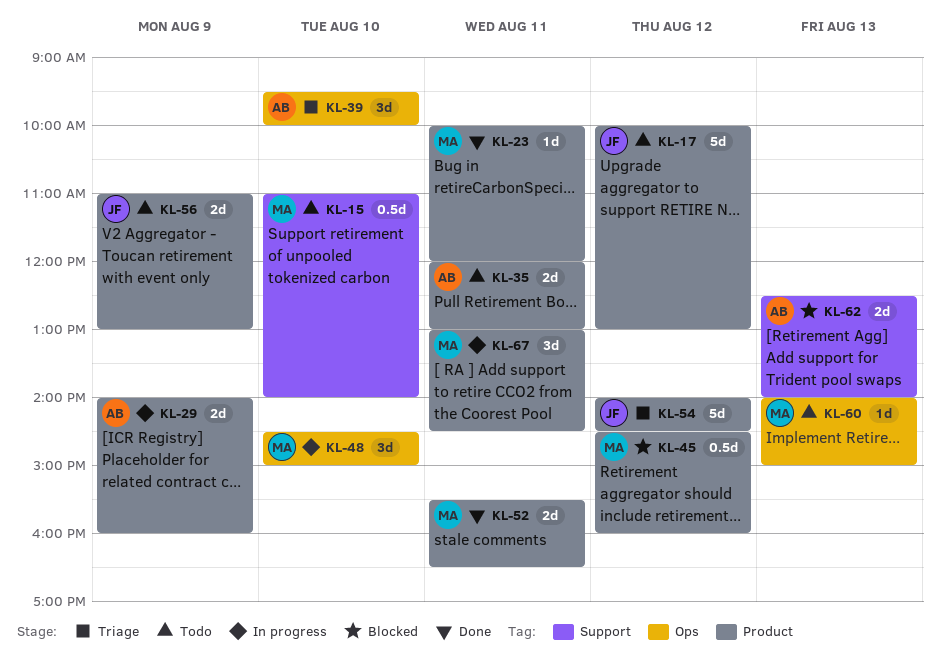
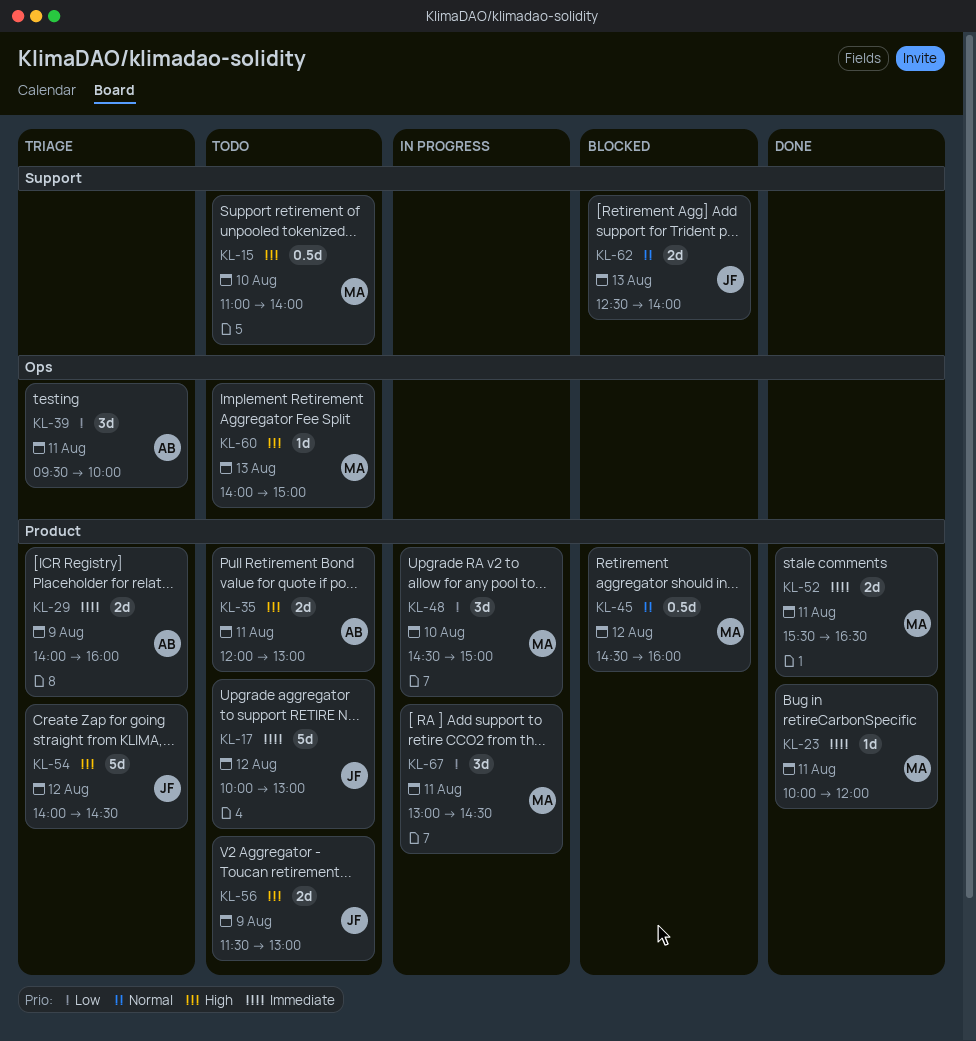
KL-29, status: In progress -> Triage
KL-39, day: Aug 10 -> Aug 11
KL-48, label: Ops -> Product
KL-56, begins: 11:00 -> 11:30
KL-62, owner: AB -> JF

